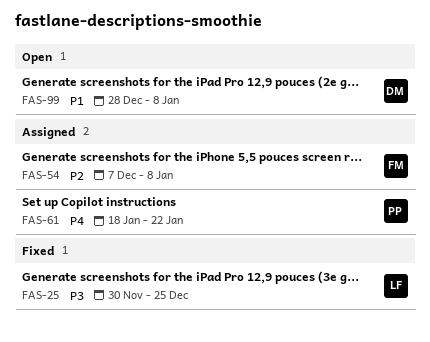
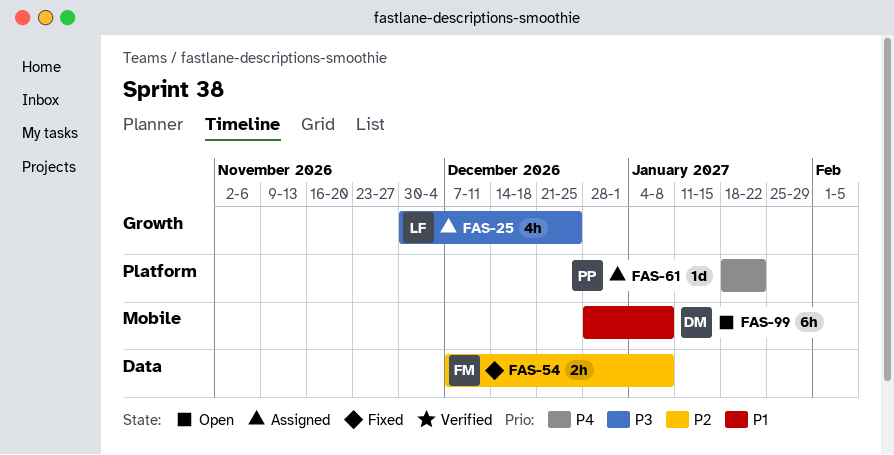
FAS-25, status: Fixed -> Assigned
FAS-54, status: Assigned -> Fixed

